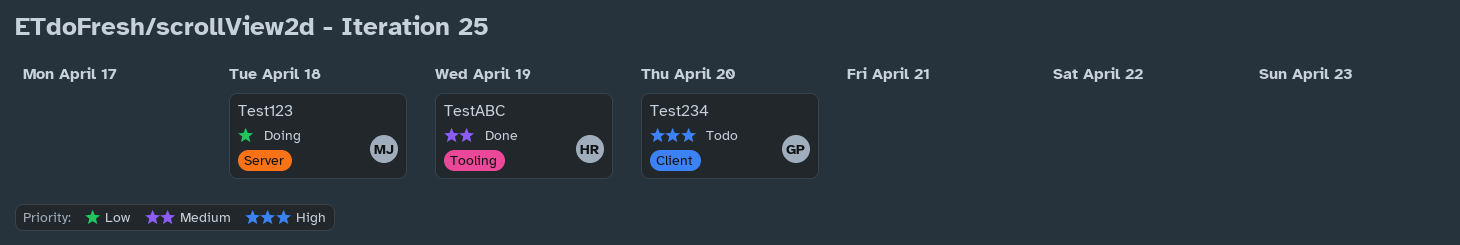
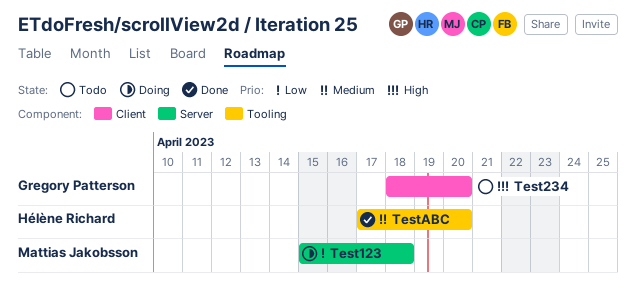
TestABC, due: Apr 19 -> Apr 20

